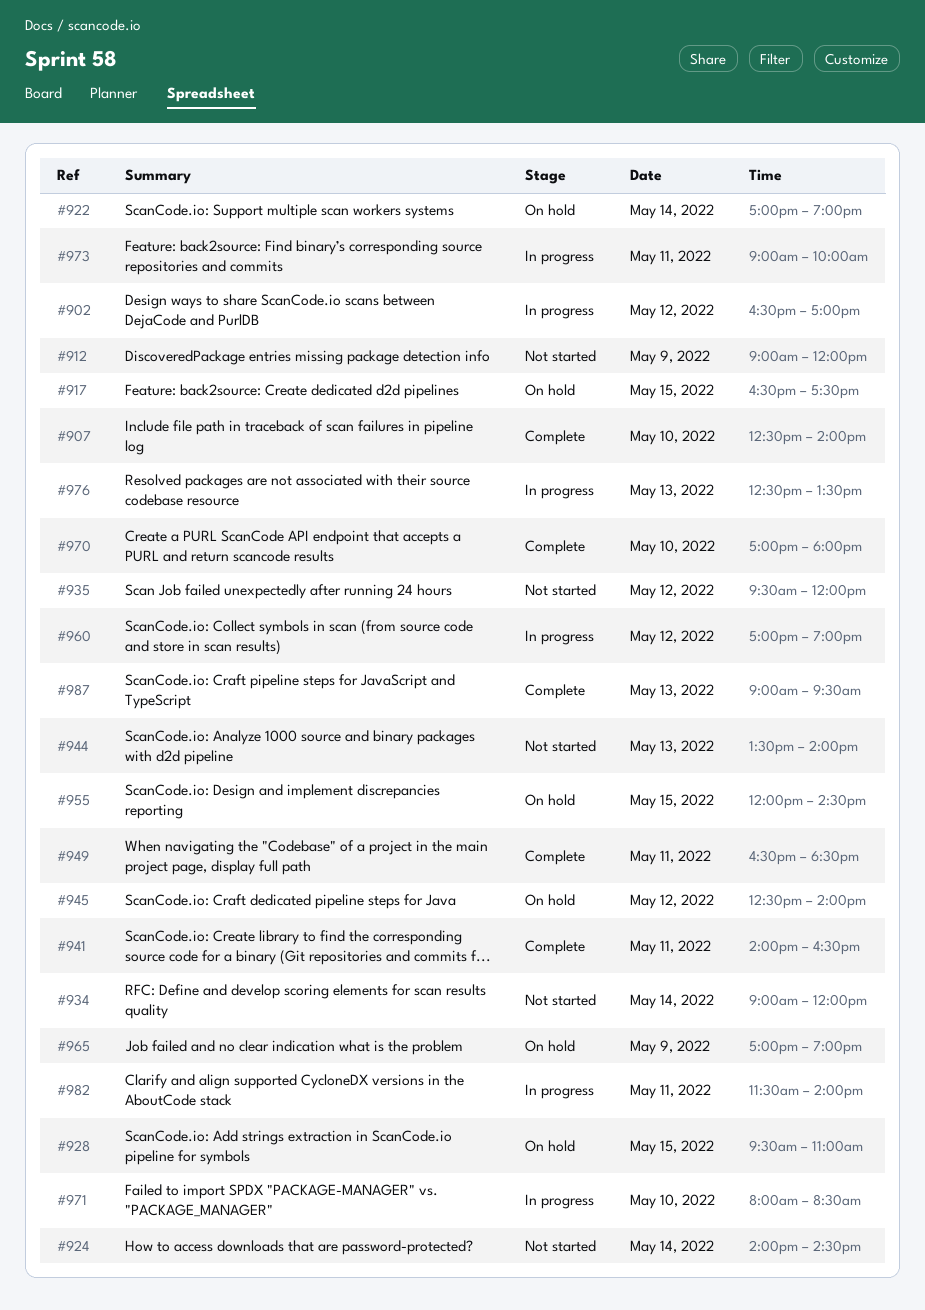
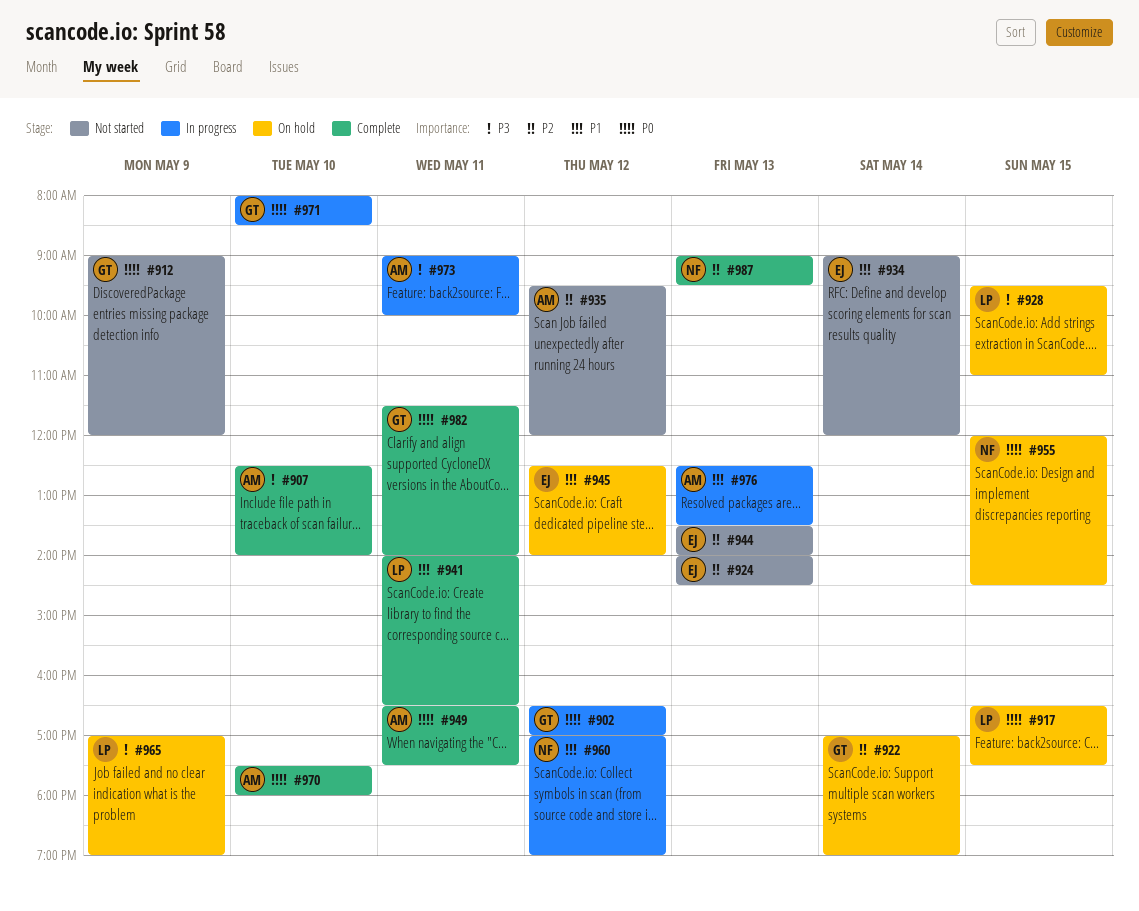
#924, day: May 14 -> May 13
#949, ends: 18:30 -> 17:30
#970, begins: 17:00 -> 17:30
#982, status: In progress -> Complete

